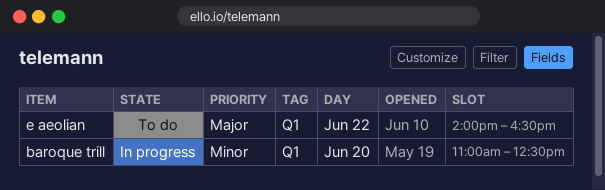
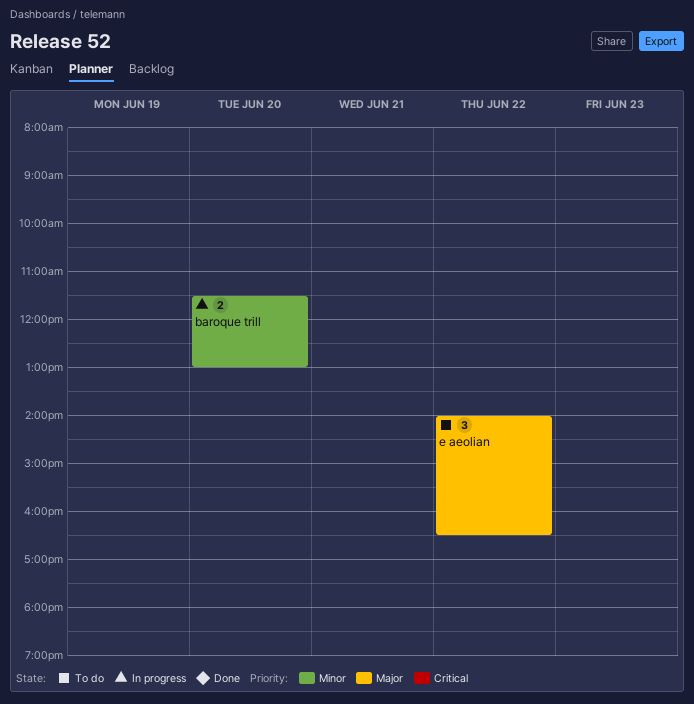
baroque trill, begins: 11:00 -> 11:30
baroque trill, ends: 12:30 -> 13:00

